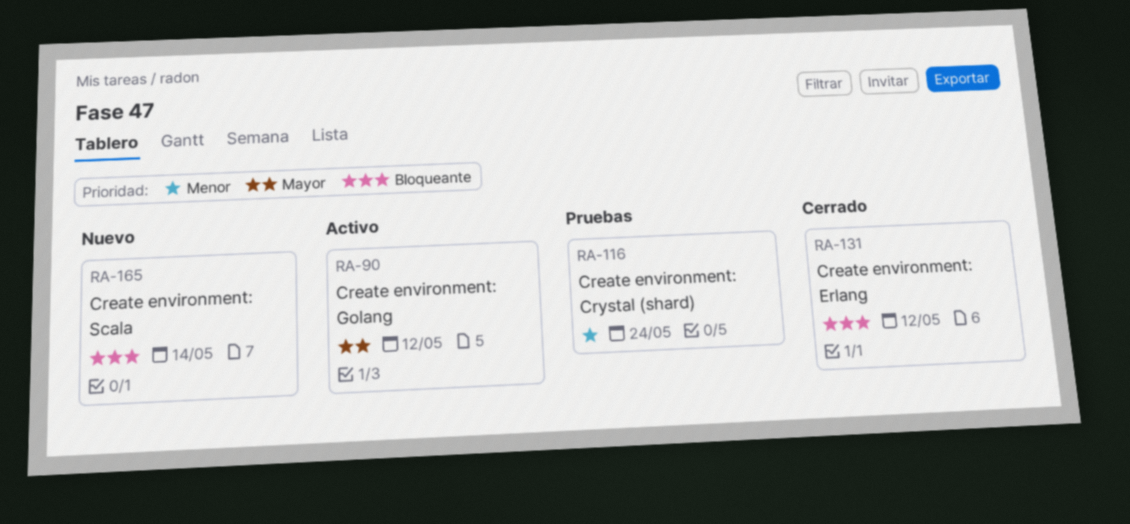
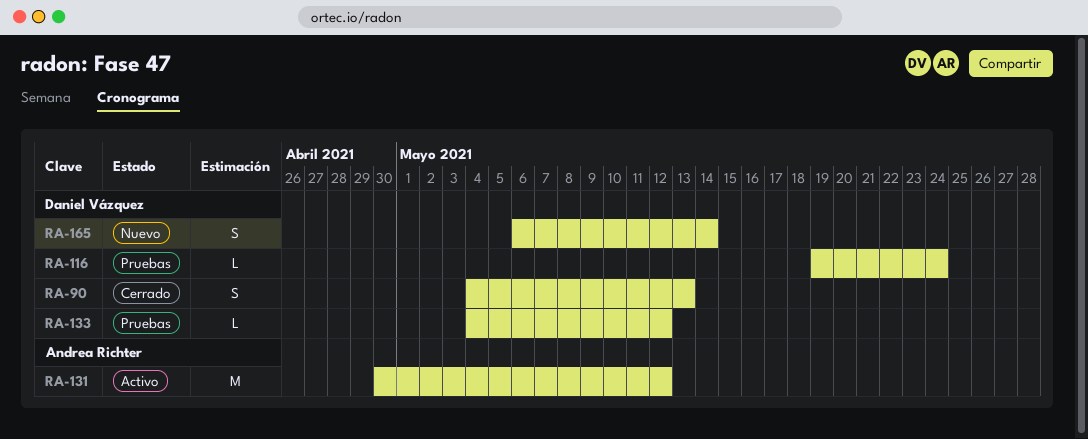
RA-90, status: Activo -> Cerrado
RA-90, due: May 12 -> May 13
RA-131, status: Cerrado -> Activo
RA-133: none -> present

